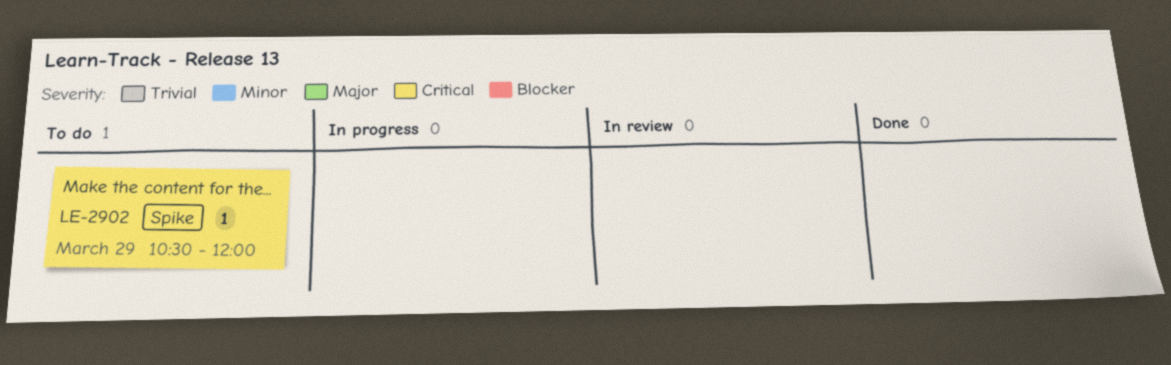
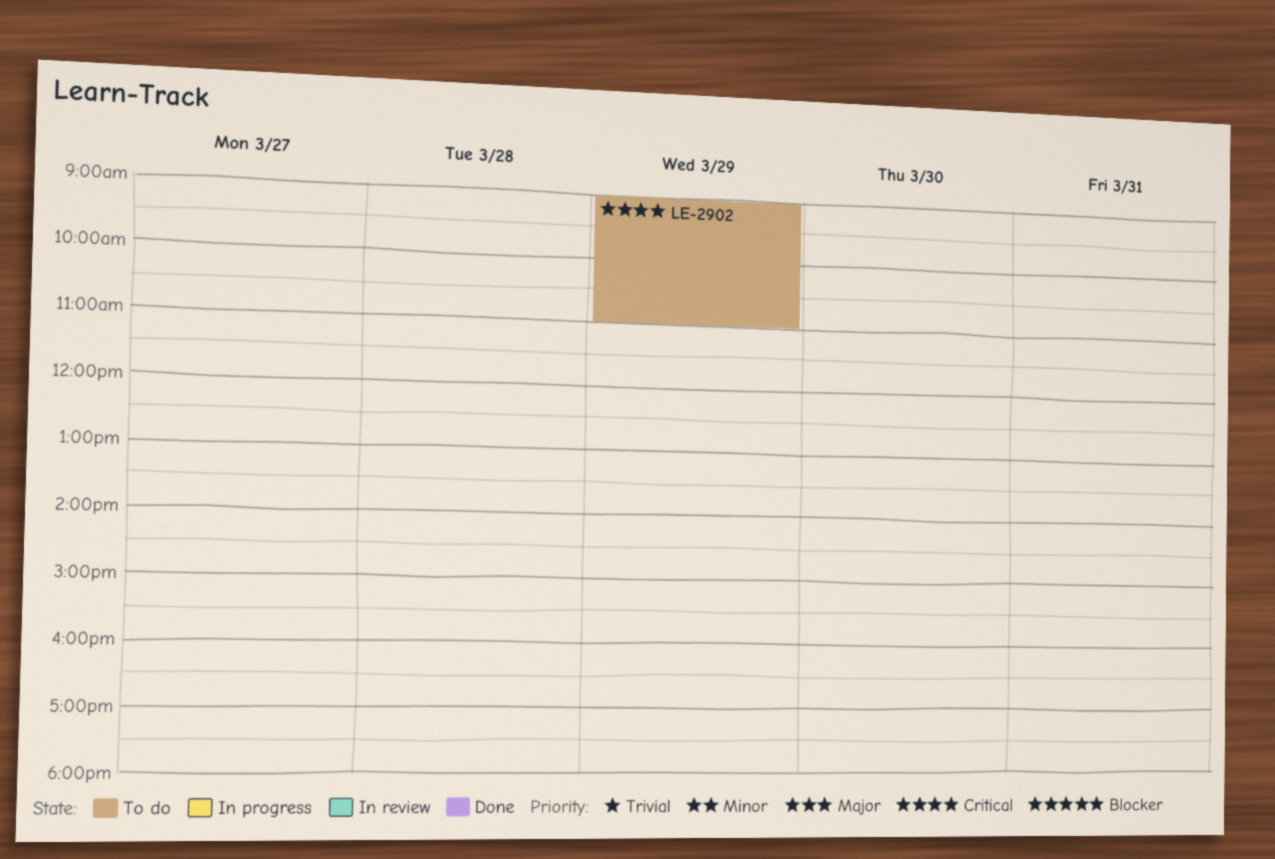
LE-2902, begins: 10:30 -> 09:00
LE-2902, ends: 12:00 -> 11:00

